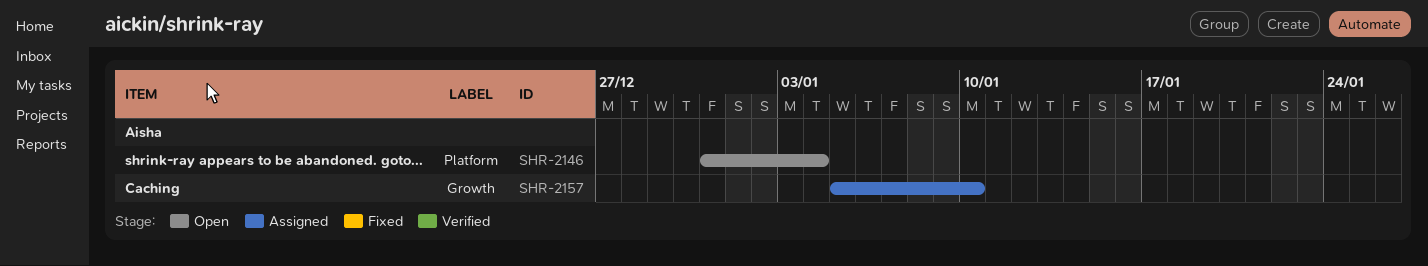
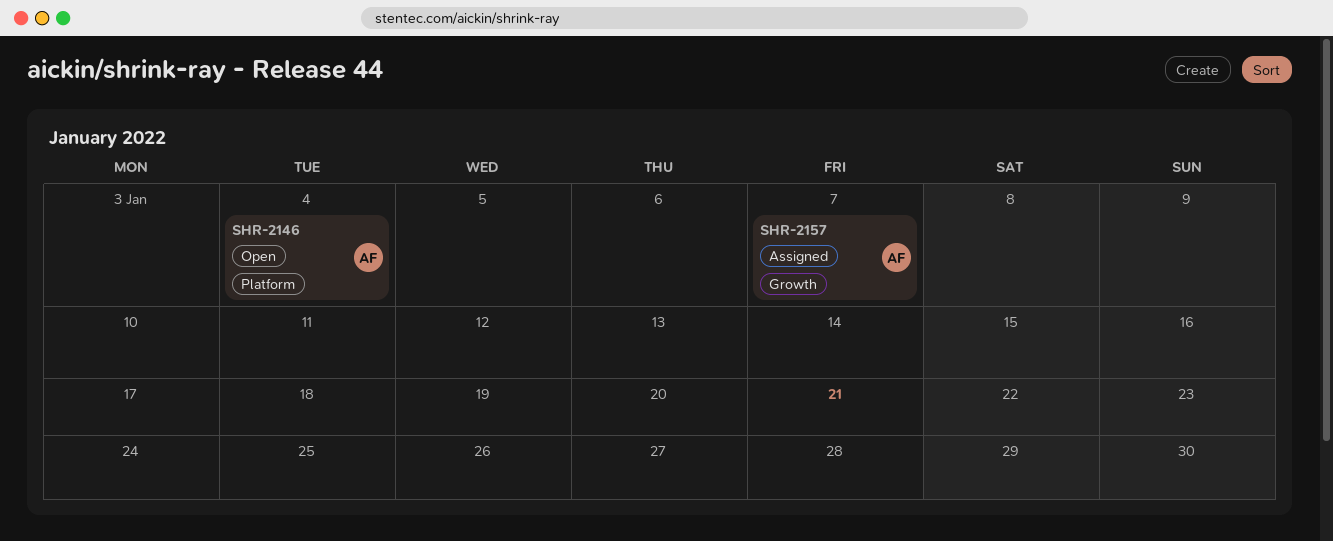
SHR-2157, due: Jan 10 -> Jan 7

